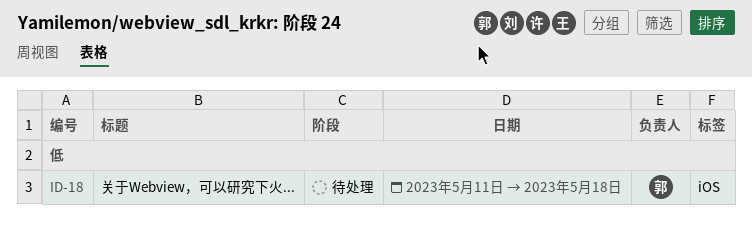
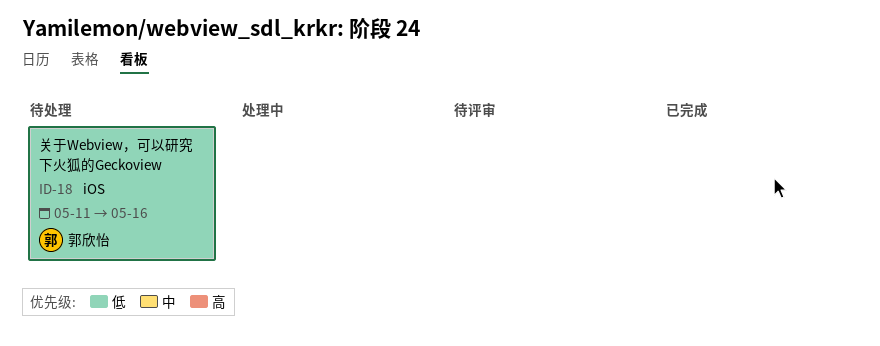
ID-18, due: May 18 -> May 16

